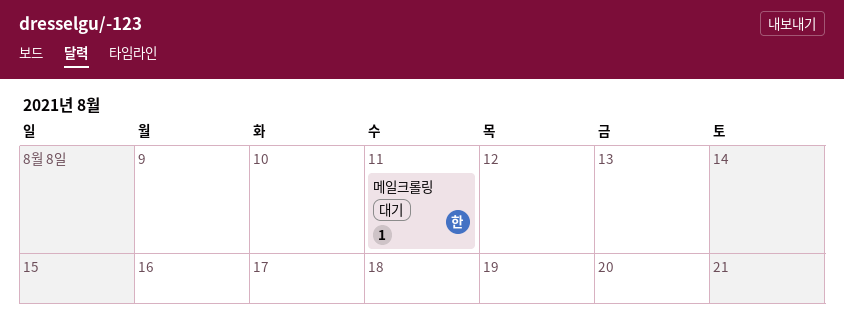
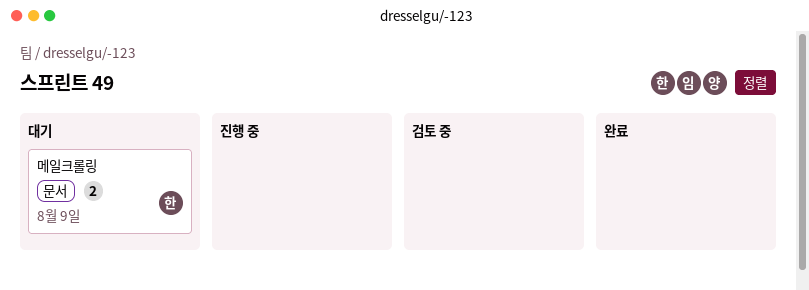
메일크롤링, estimate: 1 -> 2
메일크롤링, due: Aug 11 -> Aug 9

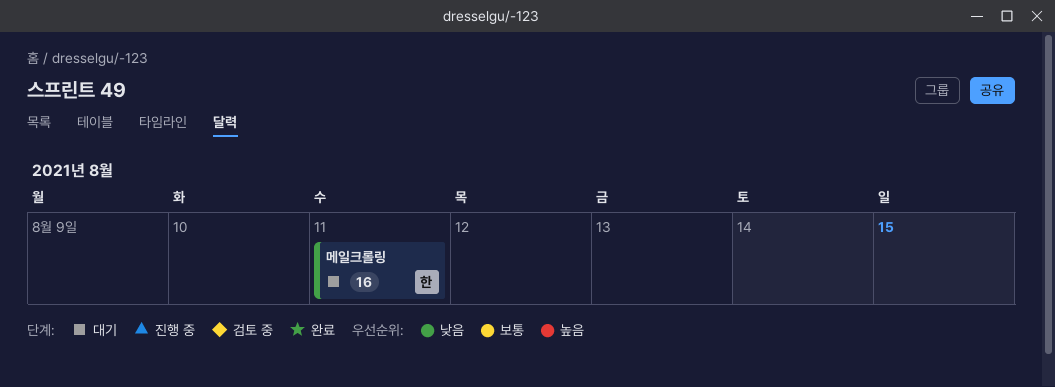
메일크롤링, estimate: 2 -> 16
메일크롤링, due: Aug 9 -> Aug 11

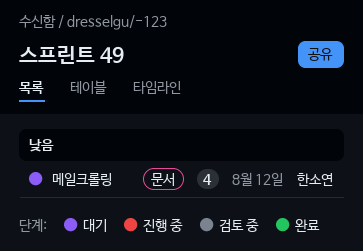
메일크롤링, estimate: 16 -> 4
메일크롤링, due: Aug 11 -> Aug 12

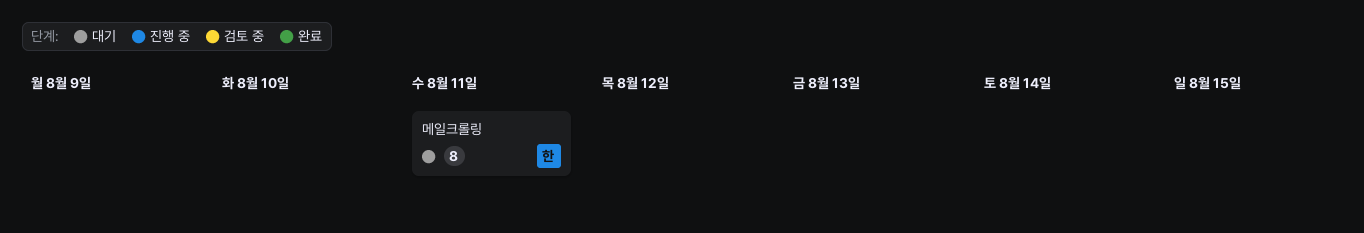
메일크롤링, estimate: 4 -> 8
메일크롤링, due: Aug 12 -> Aug 11

